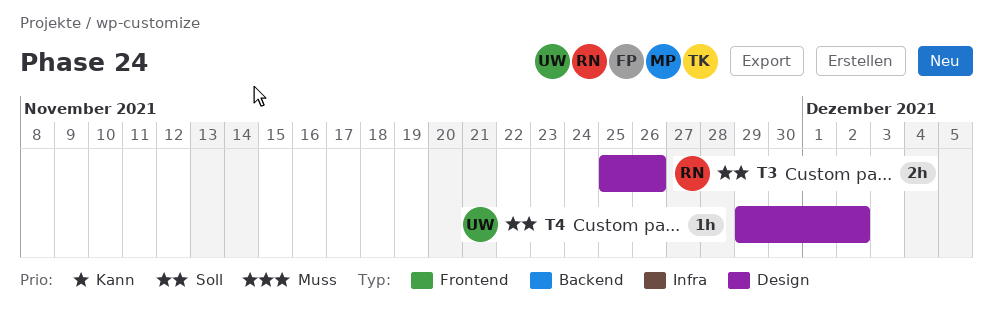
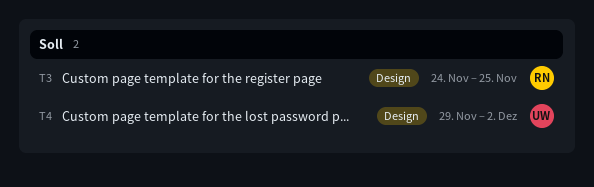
T3, start: Nov 25 -> Nov 24
T3, due: Nov 26 -> Nov 25

